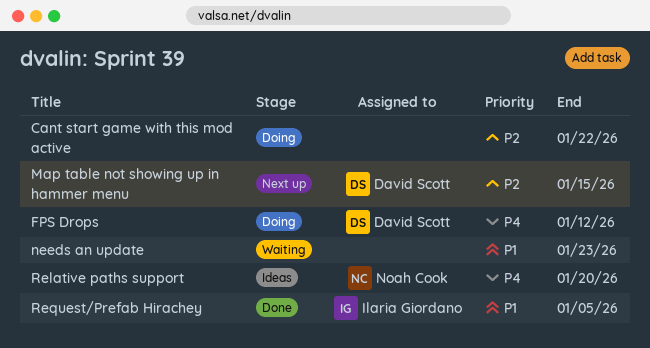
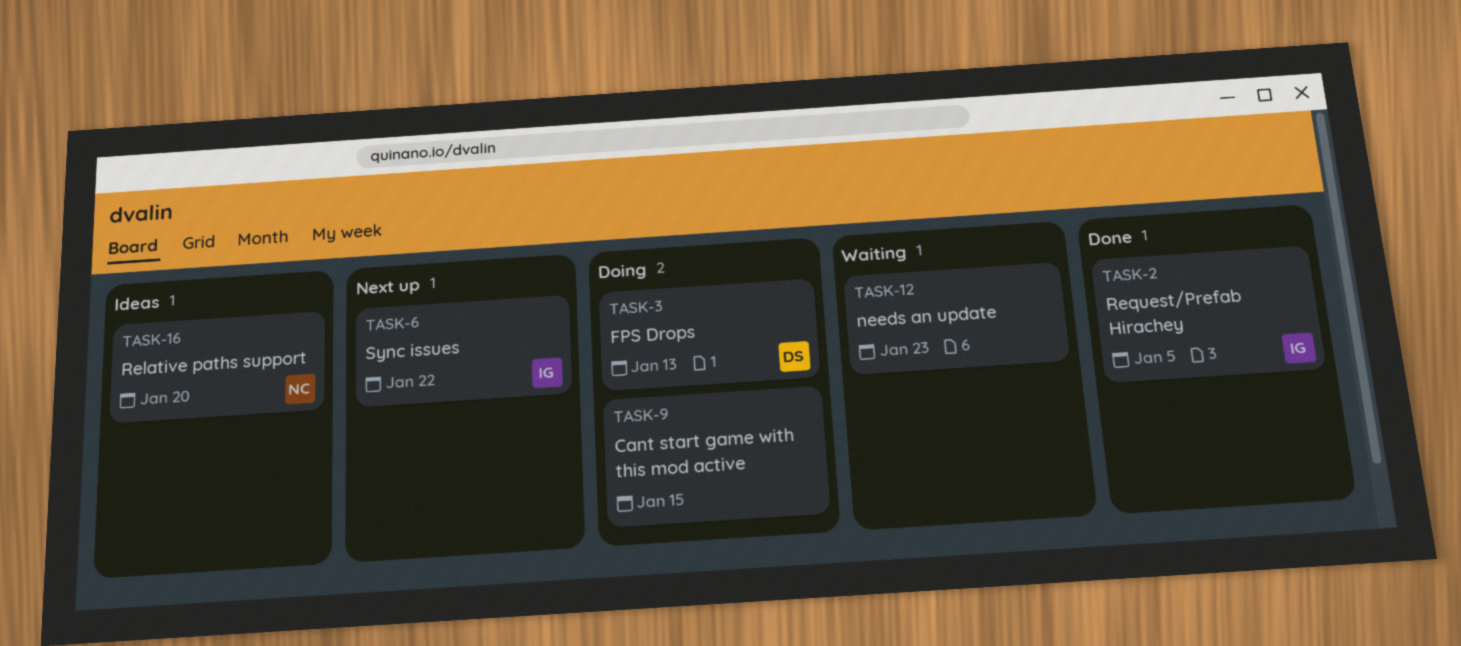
Cant start game with this mod active, due: Jan 22 -> Jan 15
FPS Drops, due: Jan 12 -> Jan 13
Map table not showing up in hammer menu: present -> none
Sync issues: none -> present

